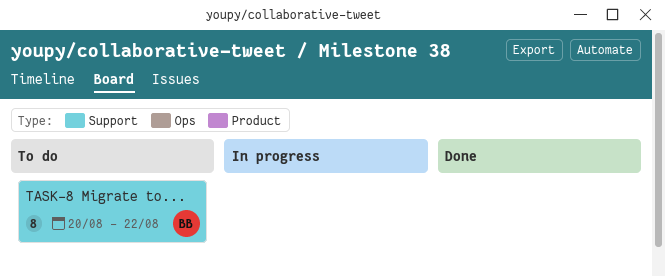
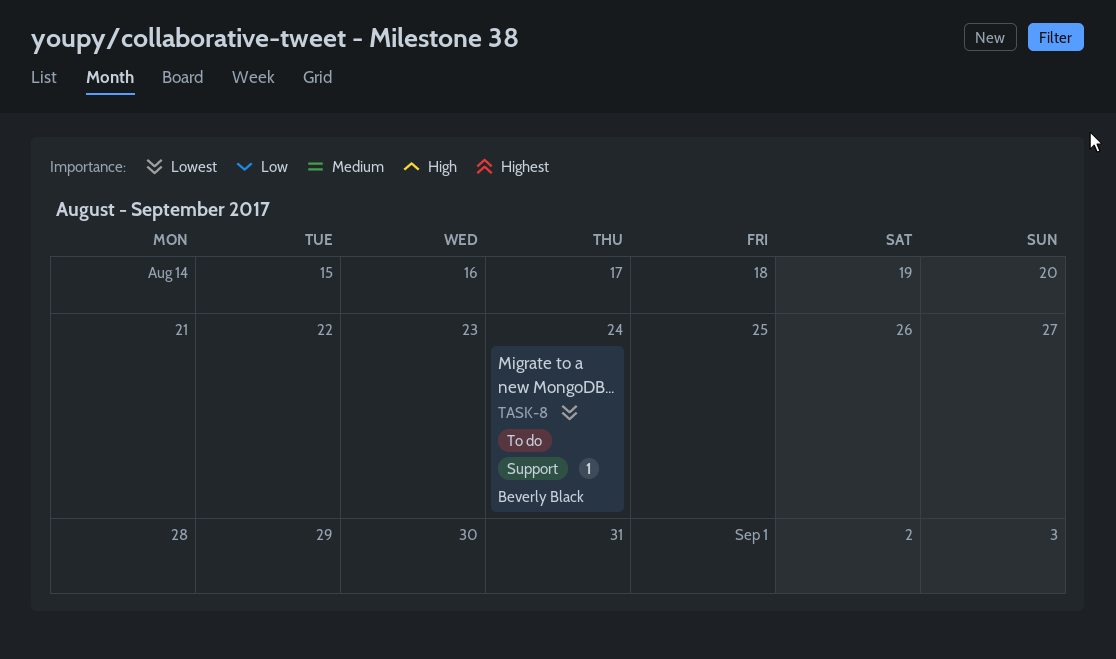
TASK-8, estimate: 8 -> 1
TASK-8, due: Aug 22 -> Aug 24

